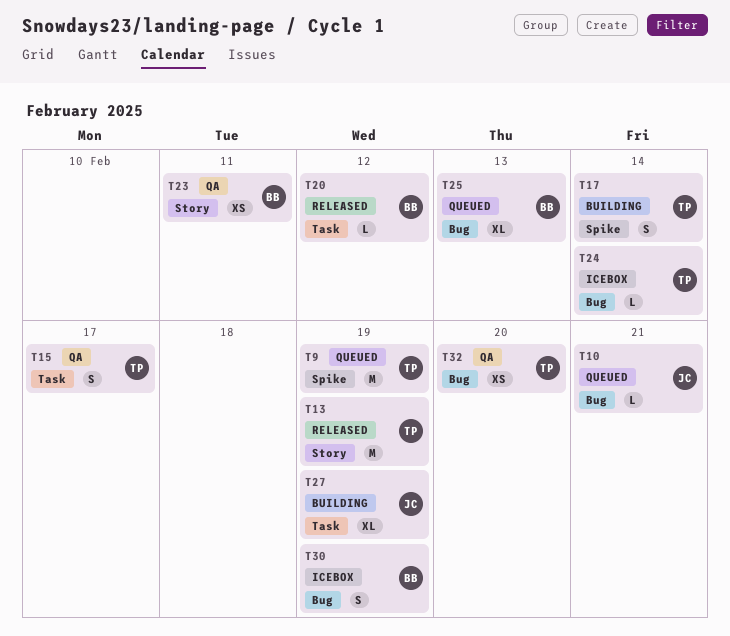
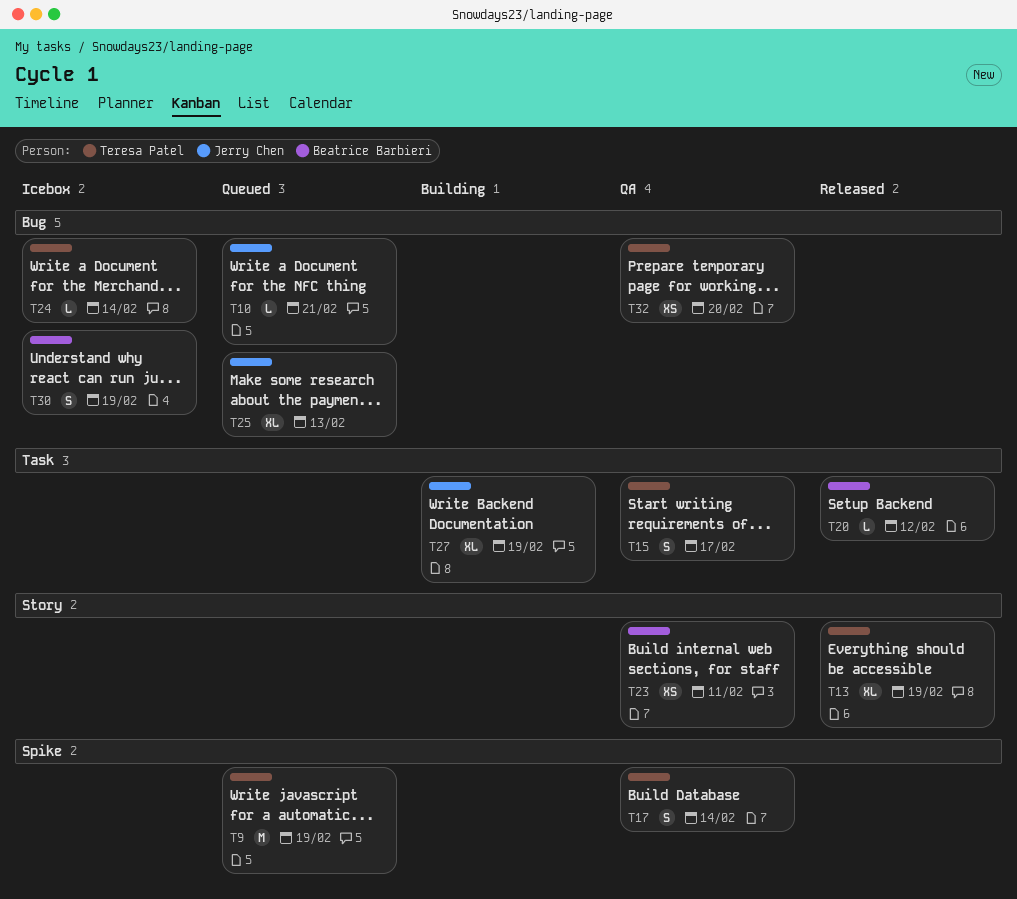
T13, estimate: M -> XL
T17, status: Building -> QA
T25, owner: Beatrice Barbieri -> Jerry Chen

